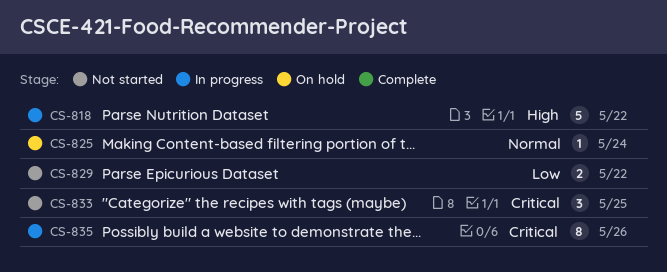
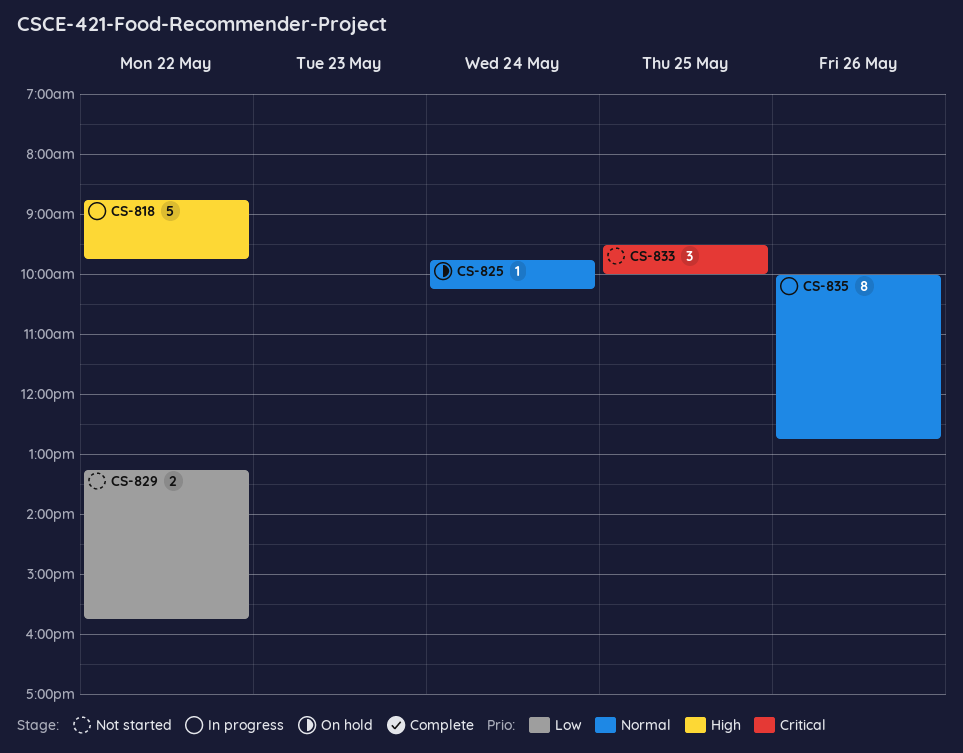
CS-835, priority: Critical -> Normal

